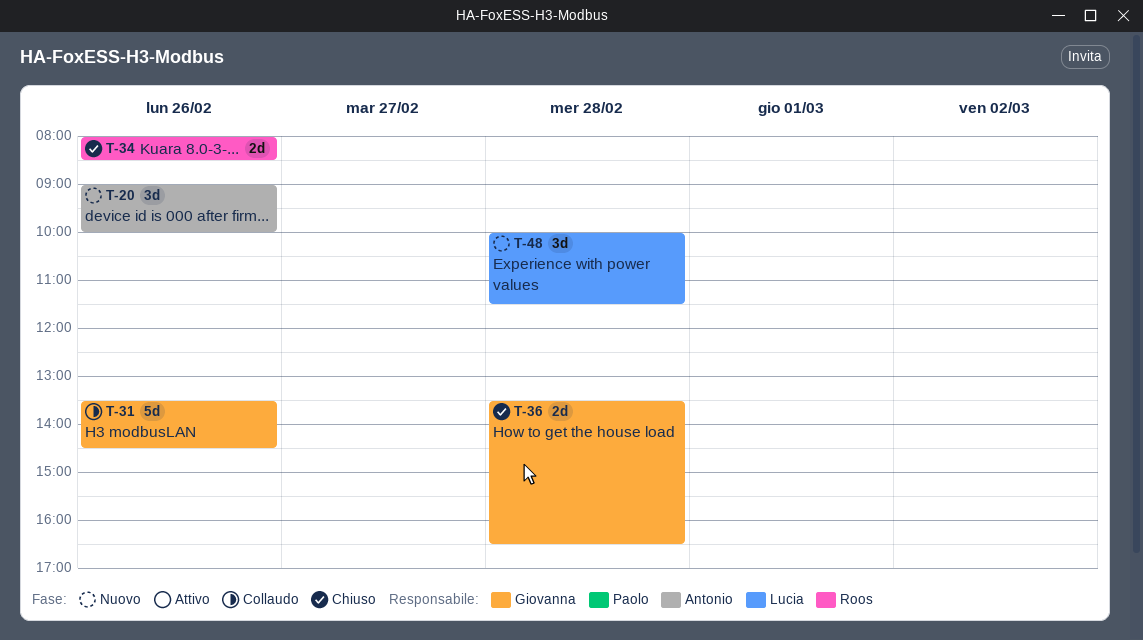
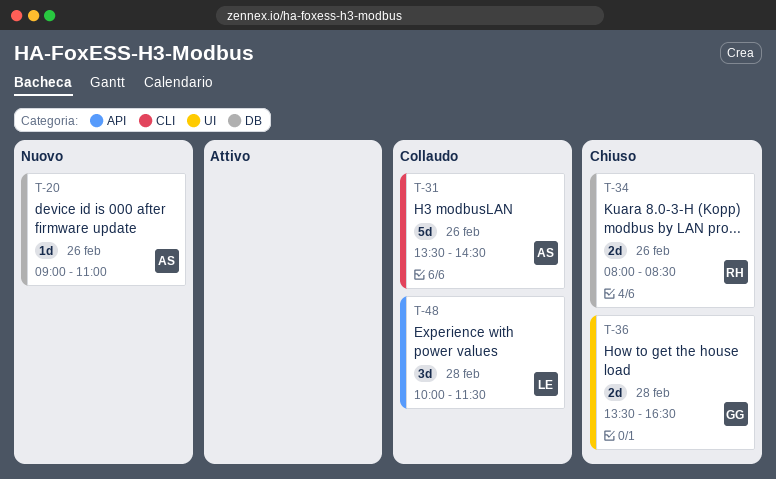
T-20, estimate: 3d -> 1d
T-20, ends: 10:00 -> 11:00
T-31, owner: Giovanna -> Antonio
T-48, status: Nuovo -> Collaudo

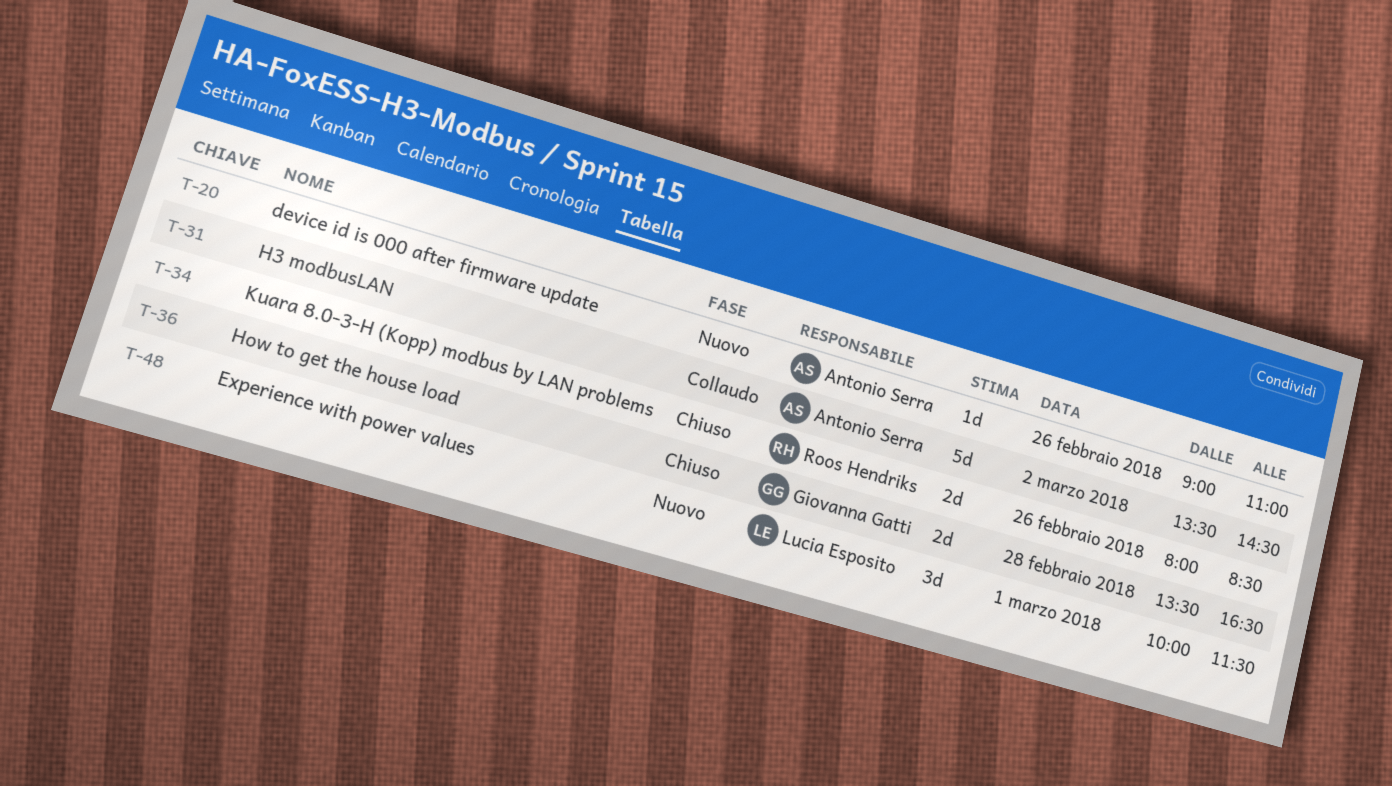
T-31, day: Feb 26 -> Mar 2
T-48, status: Collaudo -> Nuovo
T-48, day: Feb 28 -> Mar 1

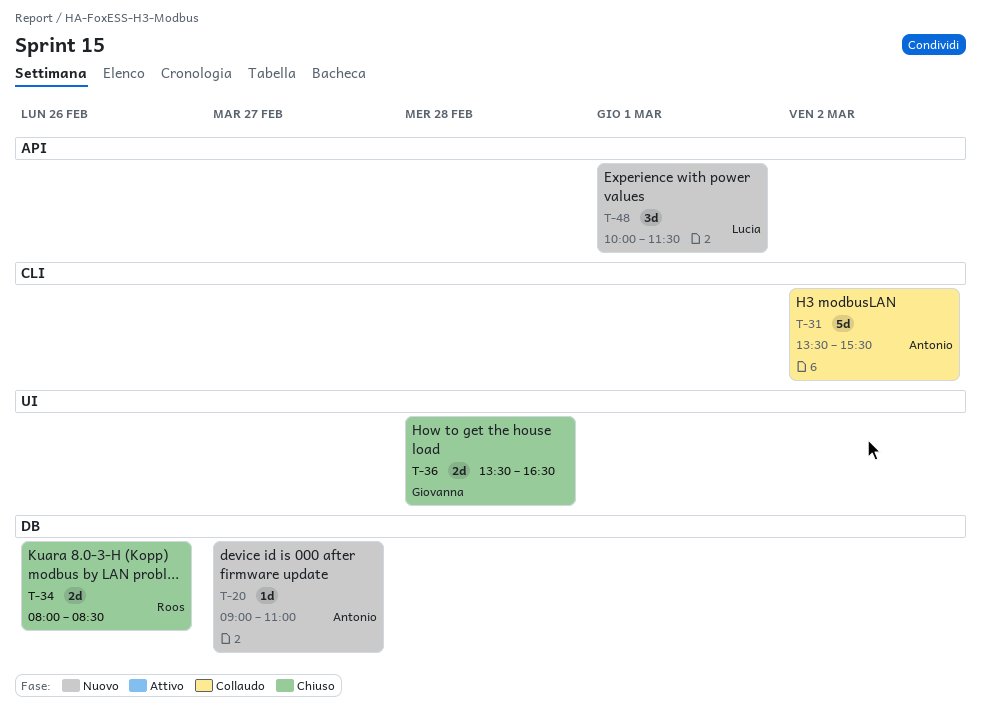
T-20, day: Feb 26 -> Feb 27
T-31, ends: 14:30 -> 15:30

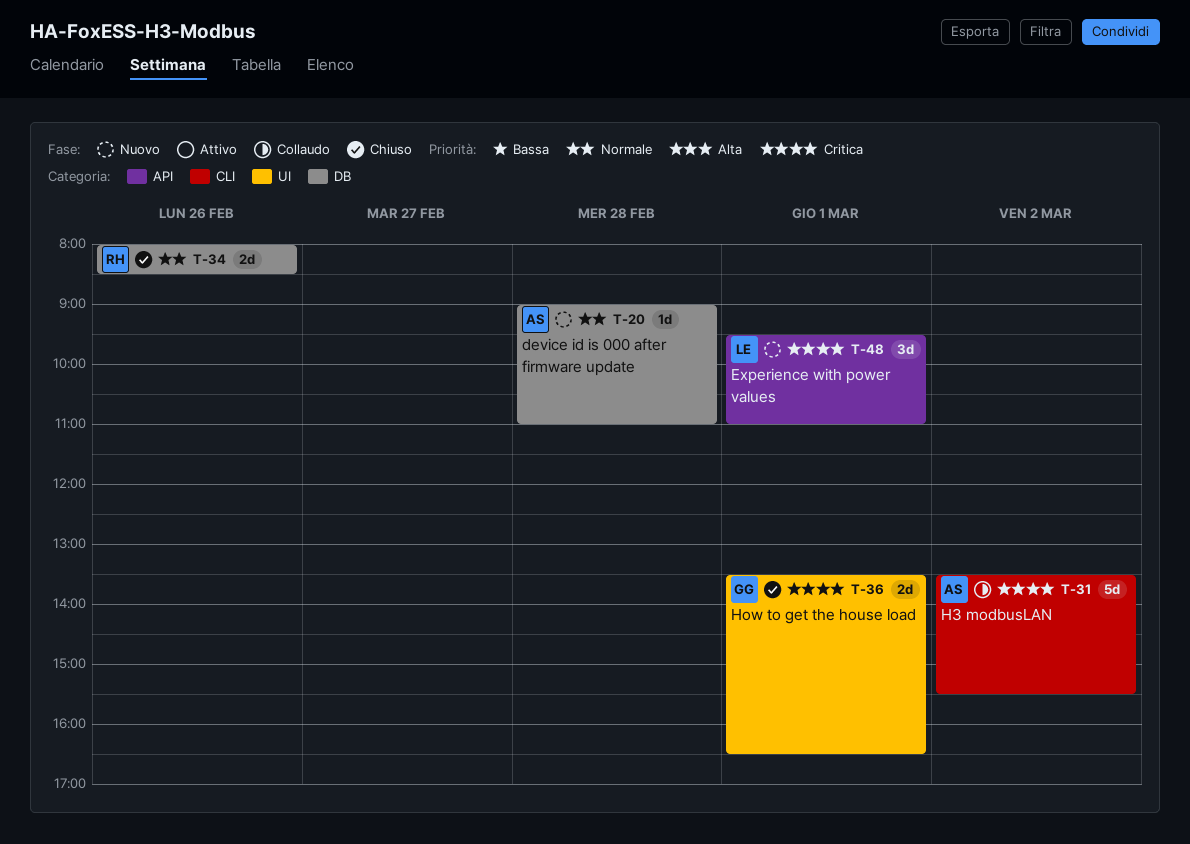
T-20, day: Feb 27 -> Feb 28
T-36, day: Feb 28 -> Mar 1
T-48, begins: 10:00 -> 09:30
T-48, ends: 11:30 -> 11:00

